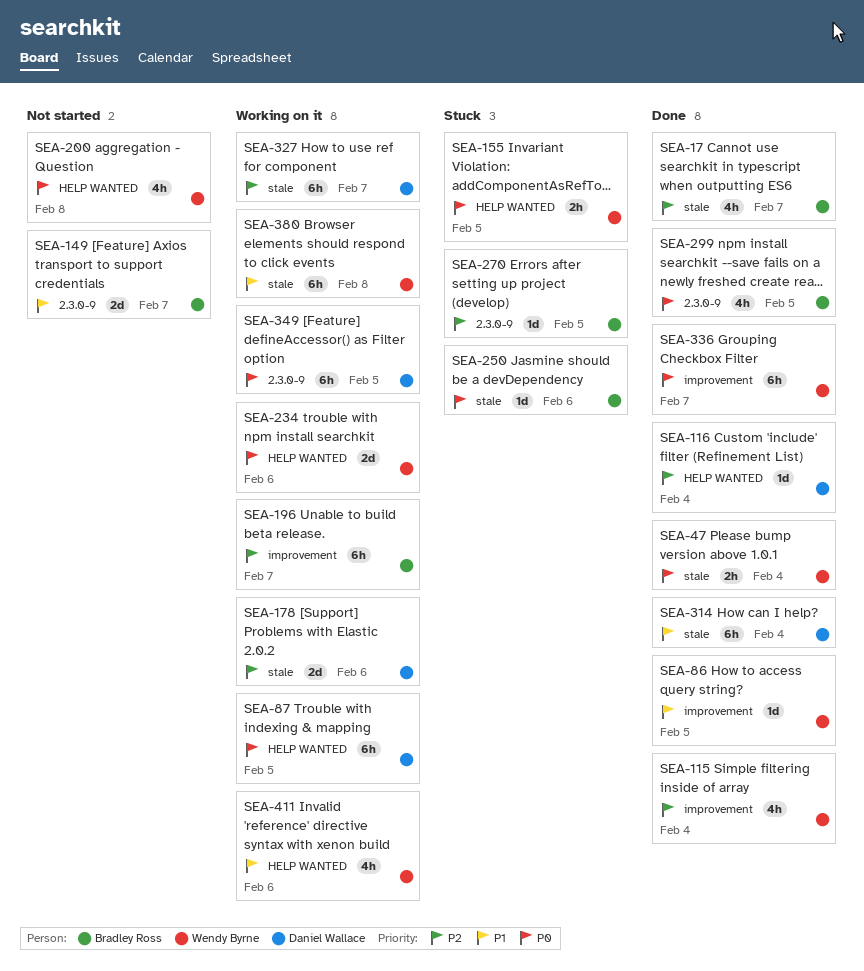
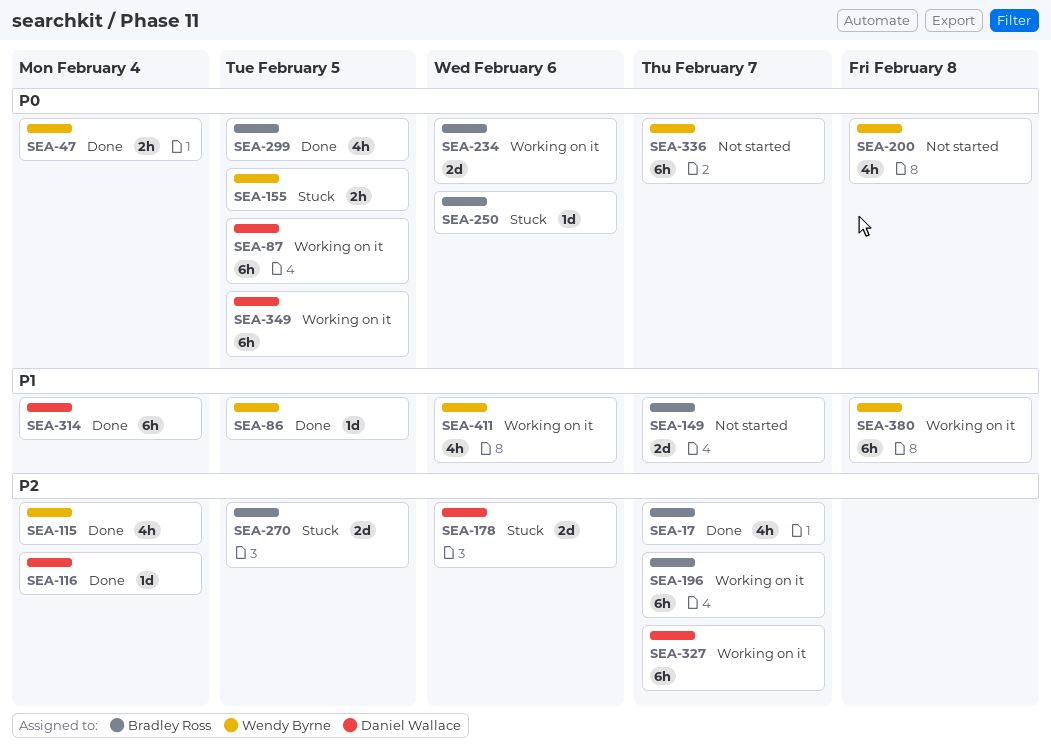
SEA-178, status: Working on it -> Stuck
SEA-234, owner: Wendy Byrne -> Bradley Ross
SEA-270, estimate: 1d -> 2d
SEA-336, status: Done -> Not started

